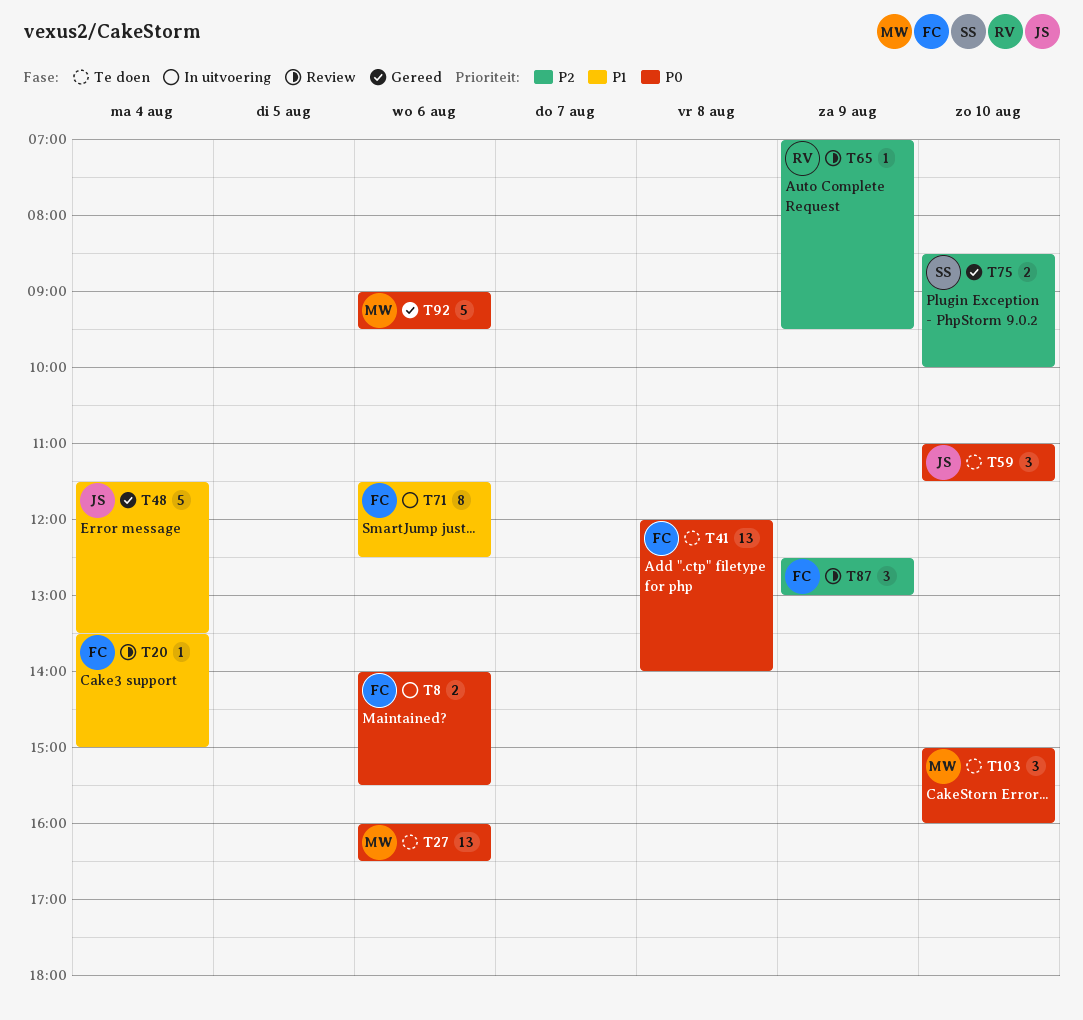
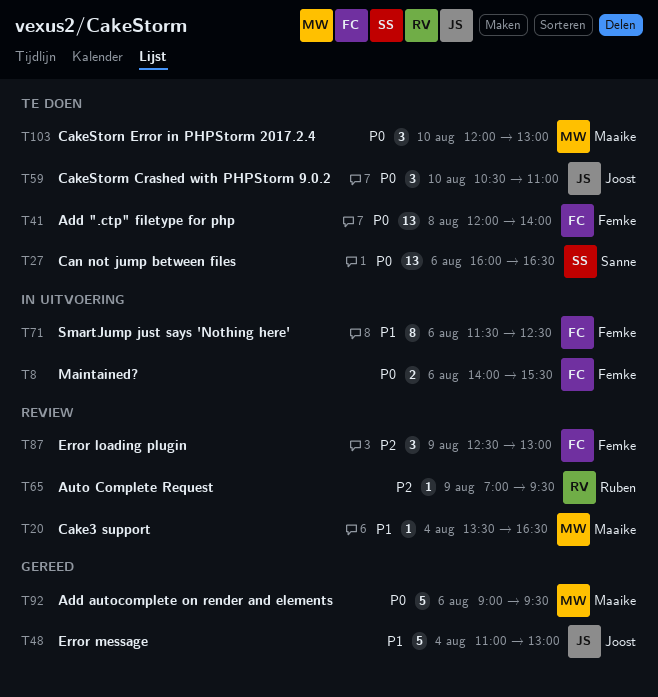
T20, owner: Femke -> Maaike
T20, ends: 15:00 -> 16:30
T27, owner: Maaike -> Sanne
T48, begins: 11:30 -> 11:00
T48, ends: 13:30 -> 13:00
T59, begins: 11:00 -> 10:30
T59, ends: 11:30 -> 11:00
T75: present -> none
T103, begins: 15:00 -> 12:00
T103, ends: 16:00 -> 13:00

